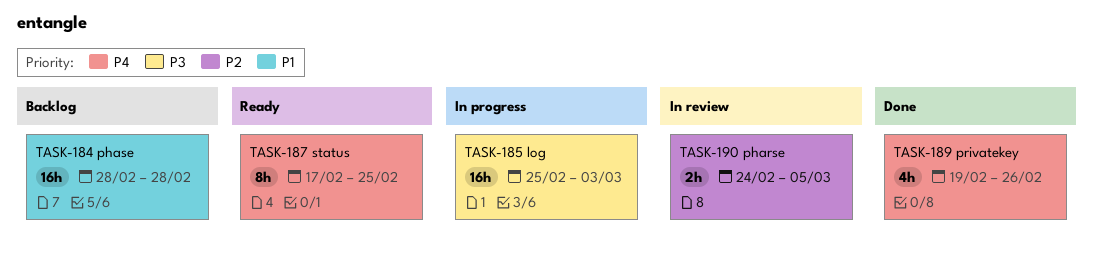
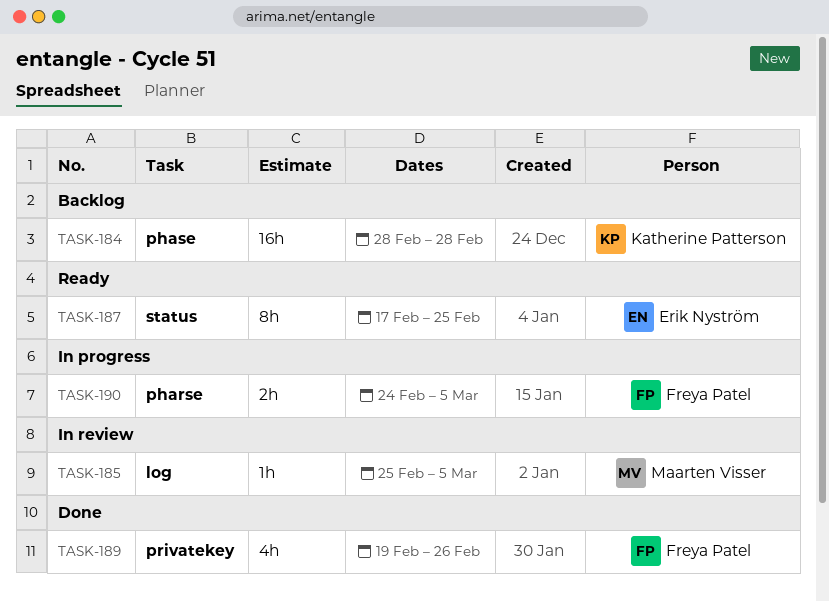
TASK-185, status: In progress -> In review
TASK-185, estimate: 16h -> 1h
TASK-185, due: Mar 3 -> Mar 5
TASK-190, status: In review -> In progress

